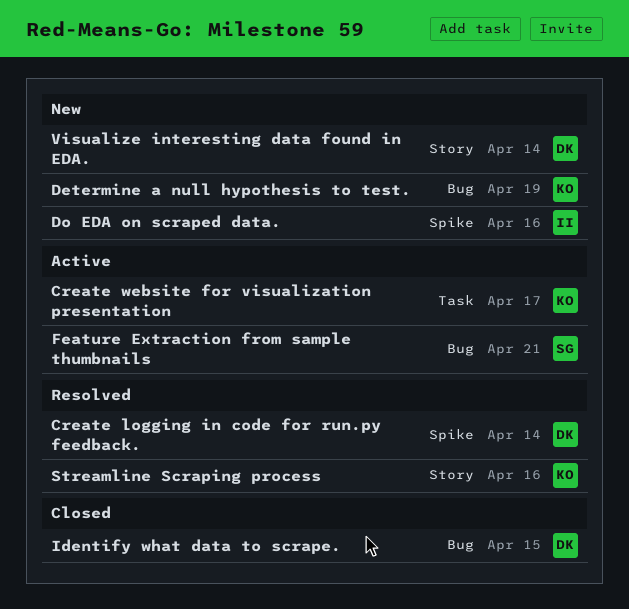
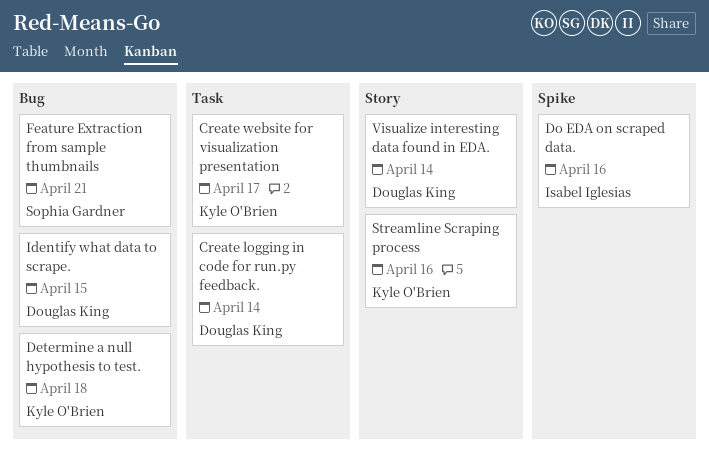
Create logging in code for run.py feedback., label: Spike -> Task
Determine a null hypothesis to test., due: Apr 19 -> Apr 18

